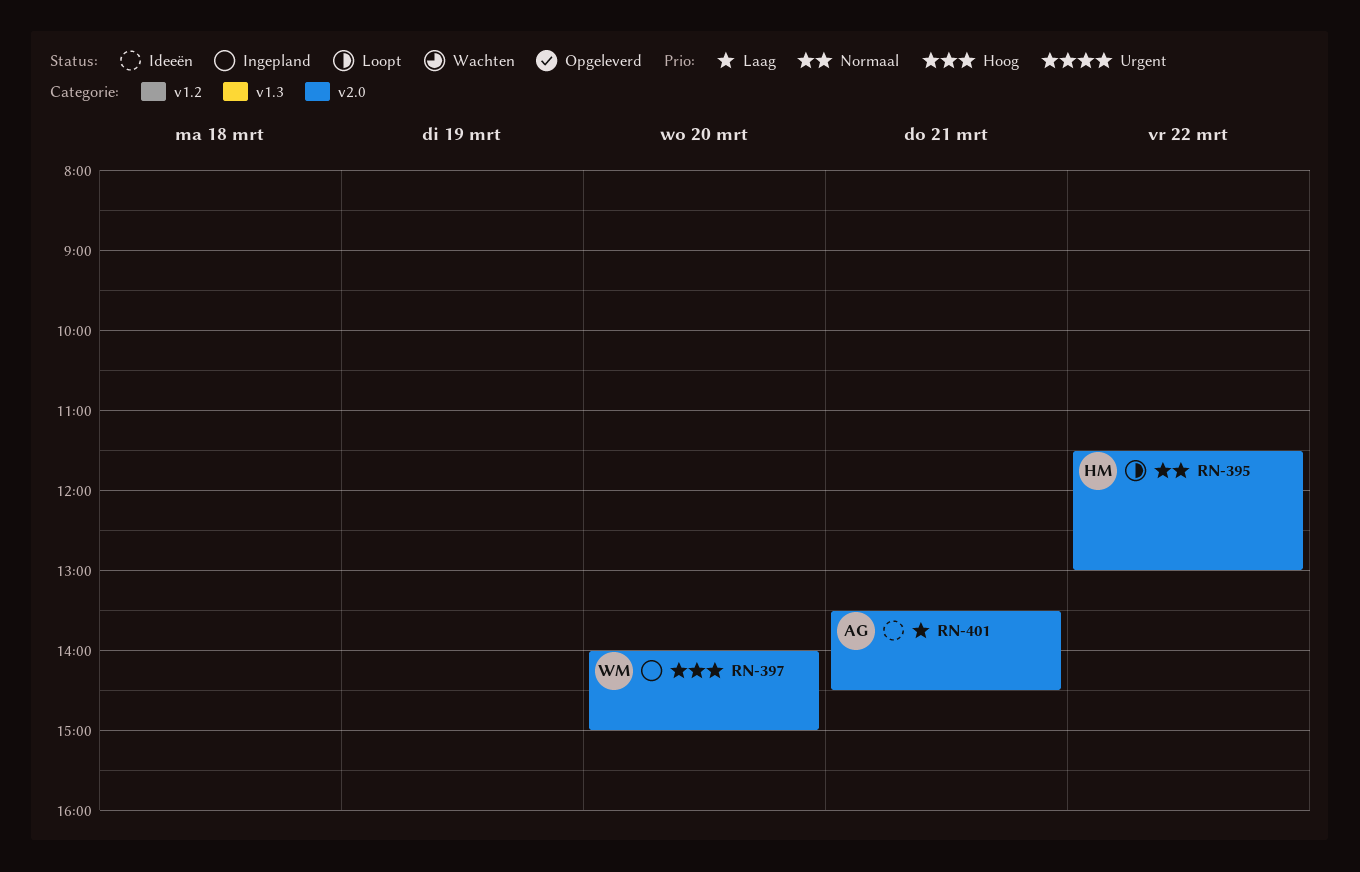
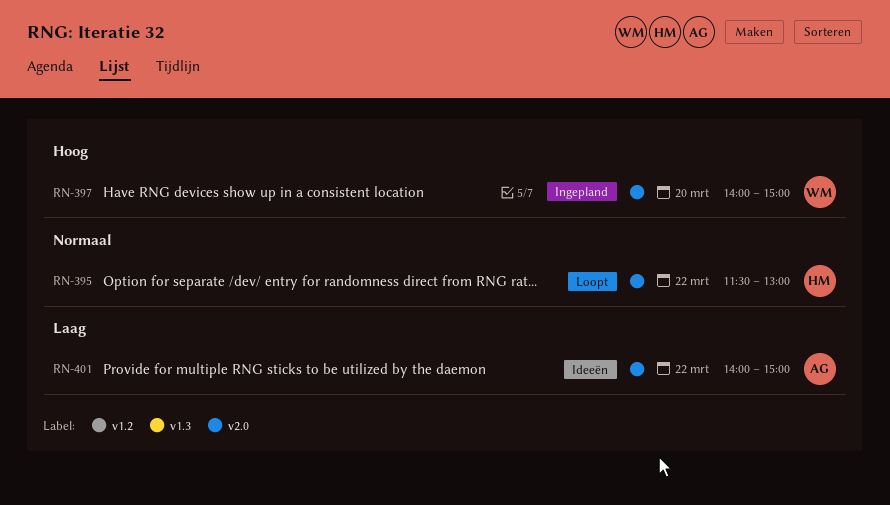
RN-401, day: Mar 21 -> Mar 22
RN-401, begins: 13:30 -> 14:00
RN-401, ends: 14:30 -> 15:00

